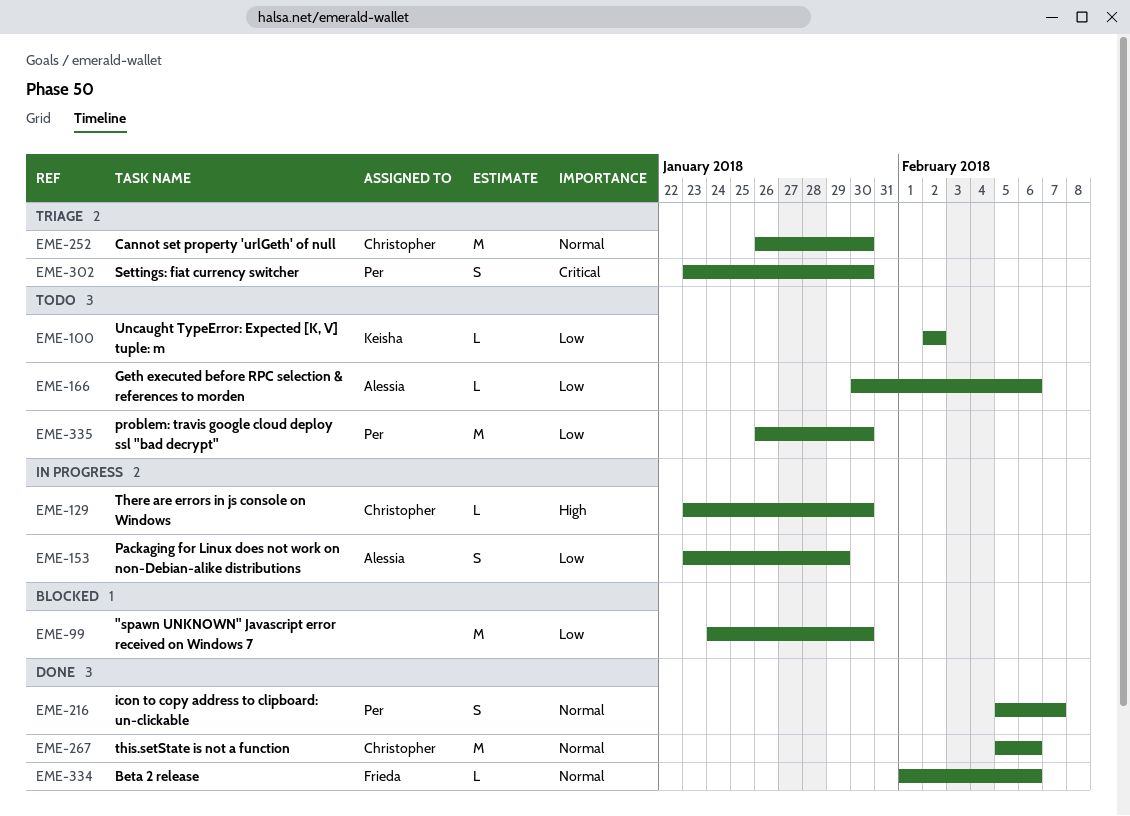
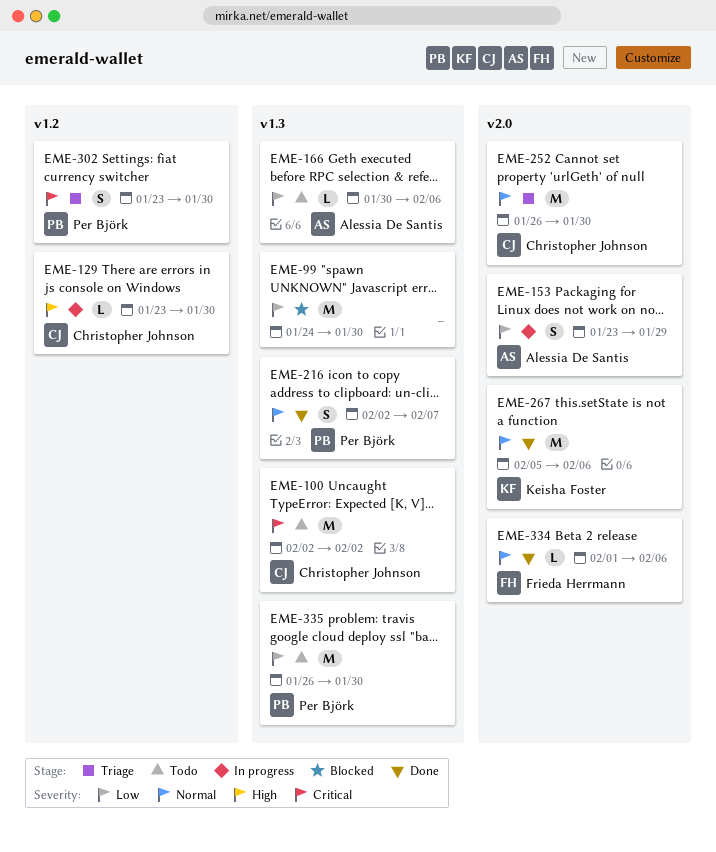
EME-100, owner: Keisha Foster -> Christopher Johnson
EME-100, priority: Low -> Critical
EME-100, estimate: L -> M
EME-216, start: Feb 5 -> Feb 2
EME-267, owner: Christopher Johnson -> Keisha Foster

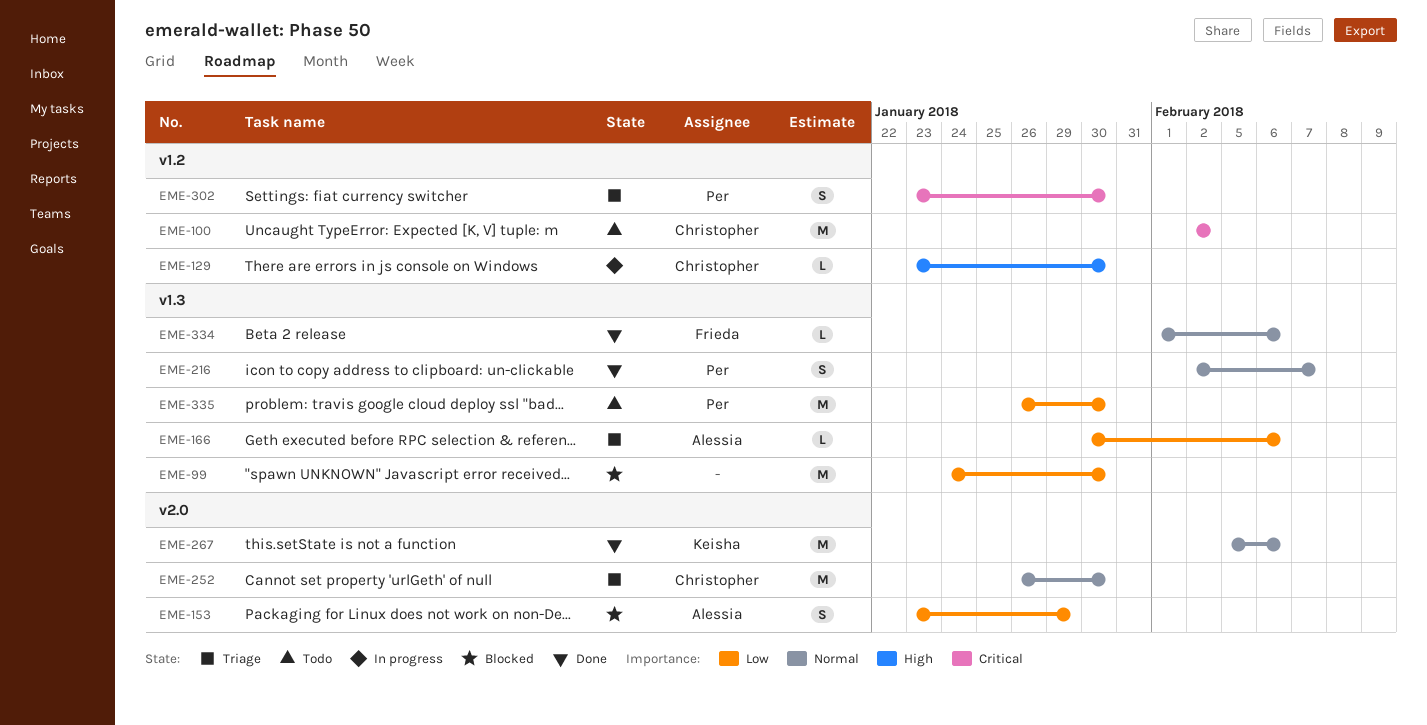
EME-100, label: v1.3 -> v1.2
EME-153, status: In progress -> Blocked
EME-166, status: Todo -> Triage
EME-334, label: v2.0 -> v1.3

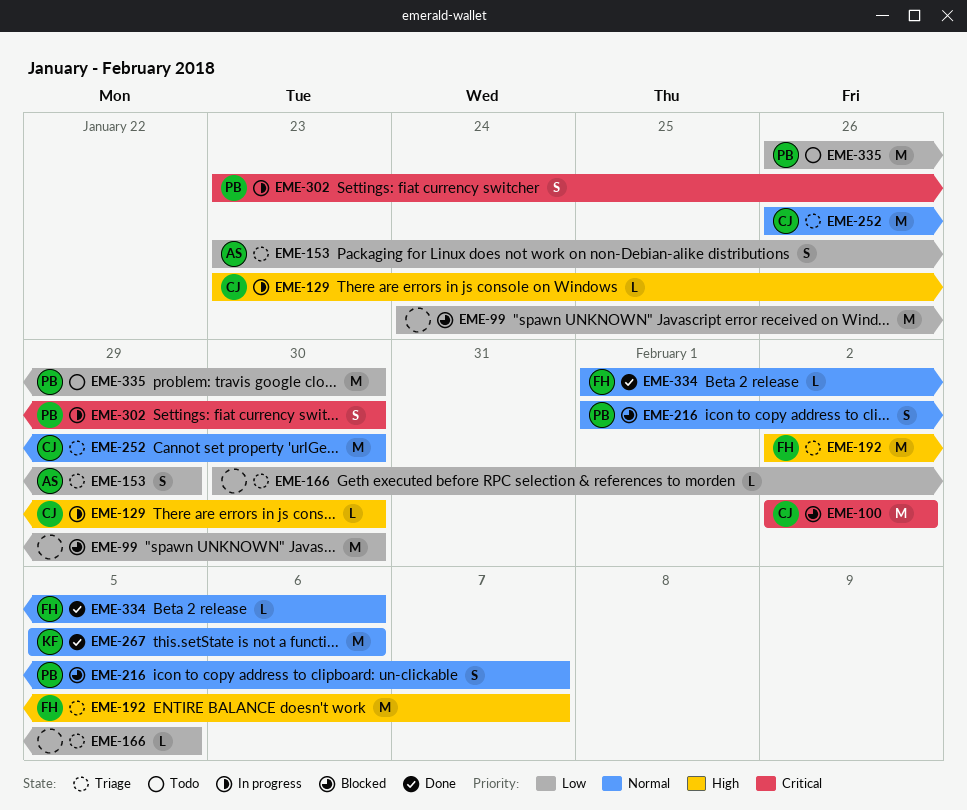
EME-100, status: Todo -> Blocked
EME-153, status: Blocked -> Triage
EME-166, owner: Alessia -> none
EME-166, due: Feb 6 -> Feb 5
EME-192: none -> present
EME-216, status: Done -> Blocked
EME-216, start: Feb 2 -> Feb 1
EME-302, status: Triage -> In progress

